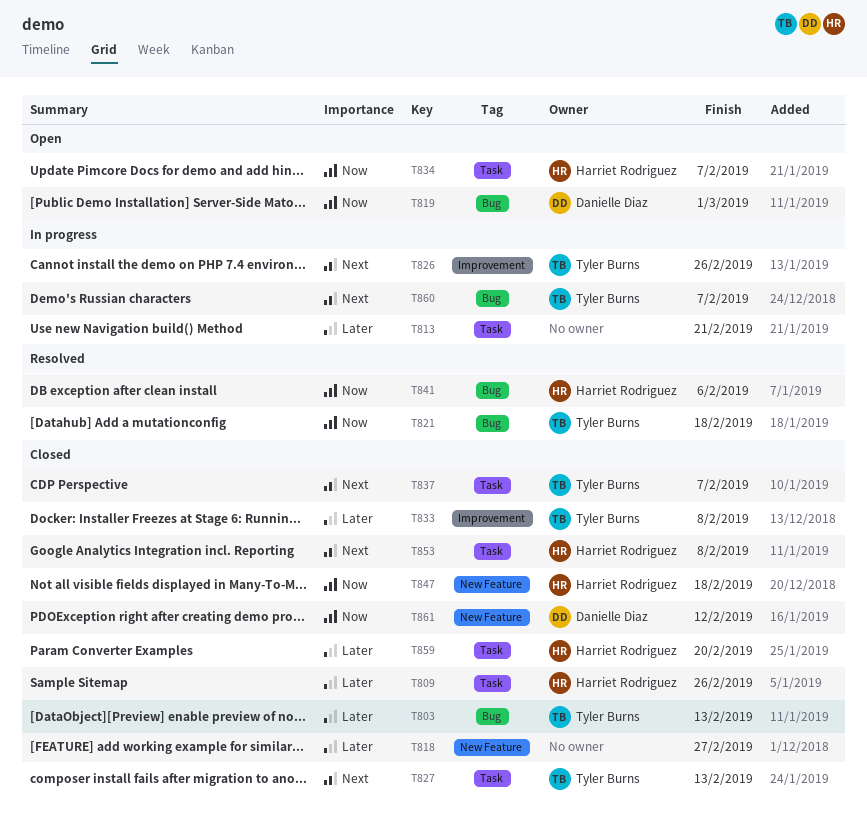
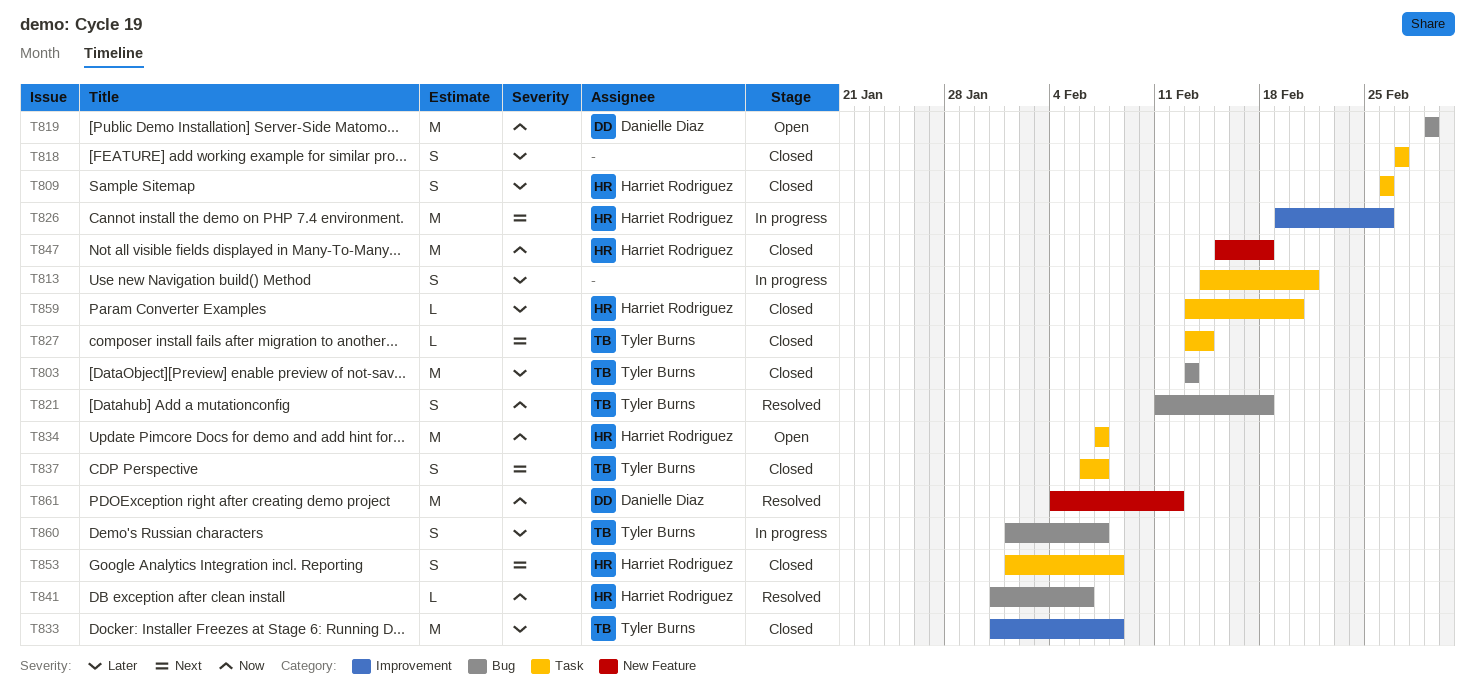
T818, label: New Feature -> Task
T826, owner: Tyler Burns -> Harriet Rodriguez
T827, due: Feb 13 -> Feb 14
T860, priority: Next -> Later
T861, status: Closed -> Resolved

